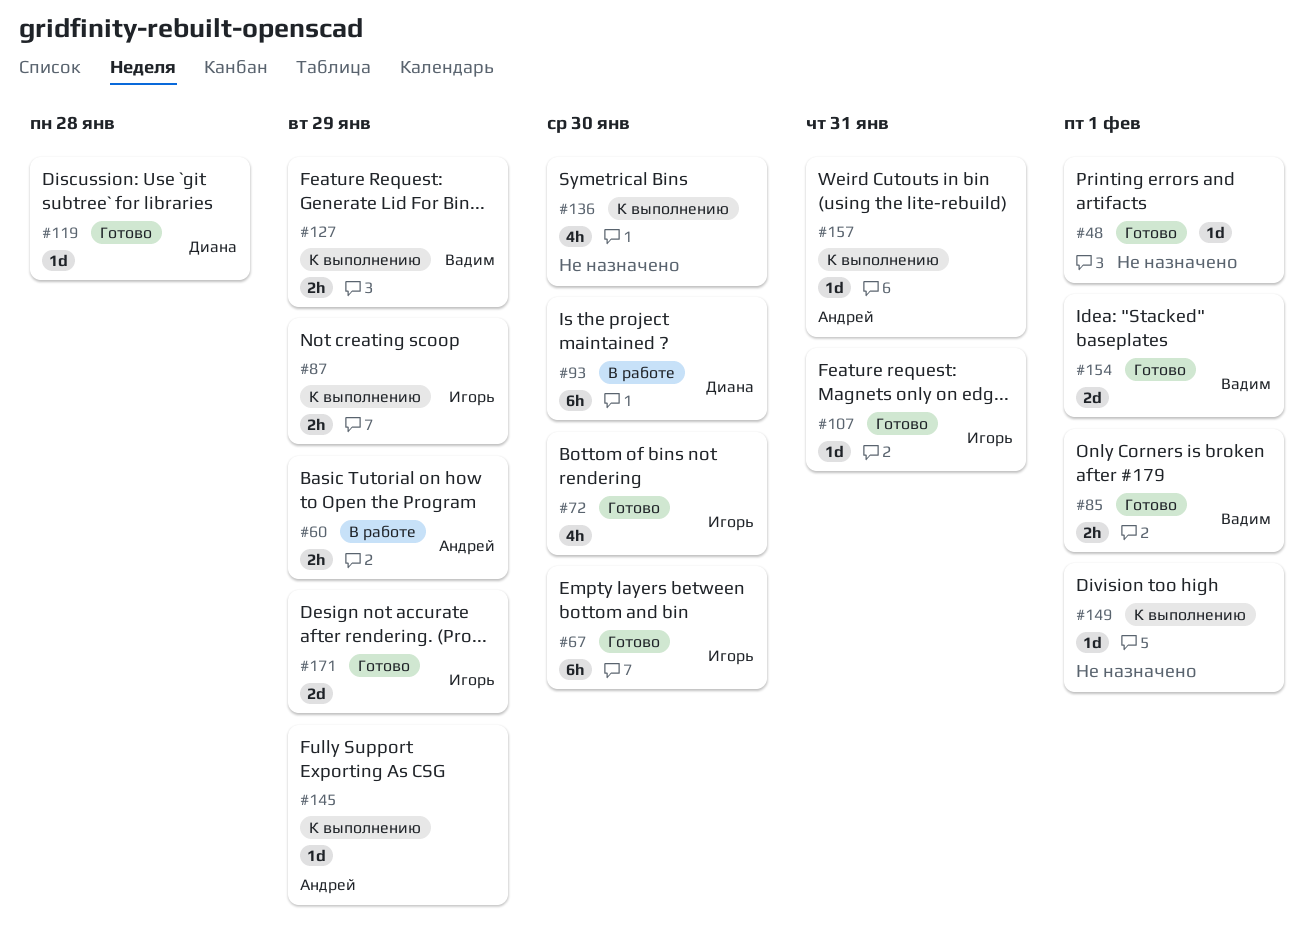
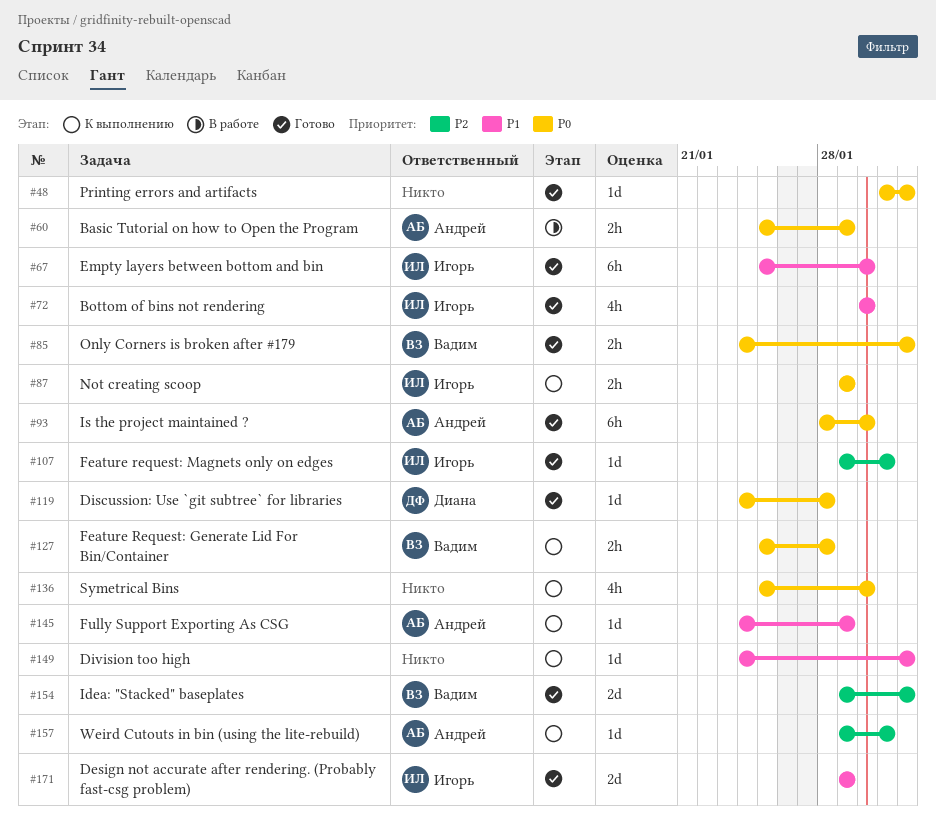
#93, status: В работе -> Готово
#93, owner: Диана -> Андрей
#127, due: Jan 29 -> Jan 28

